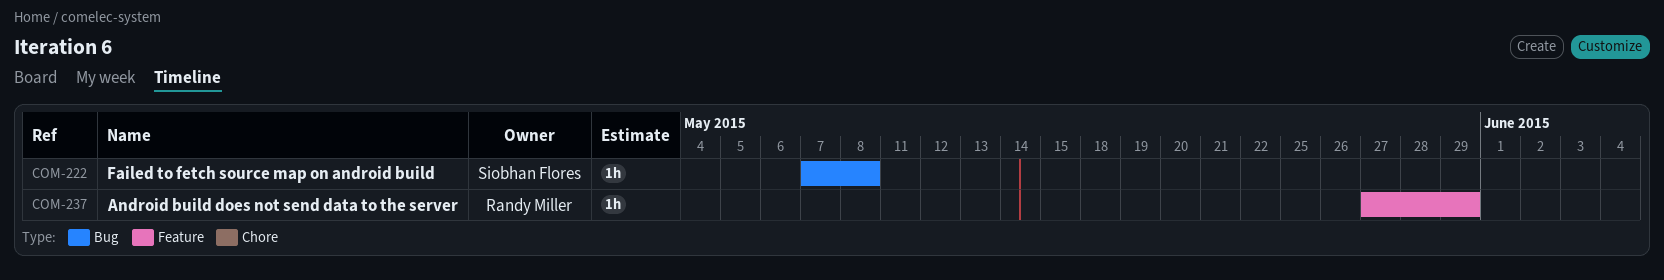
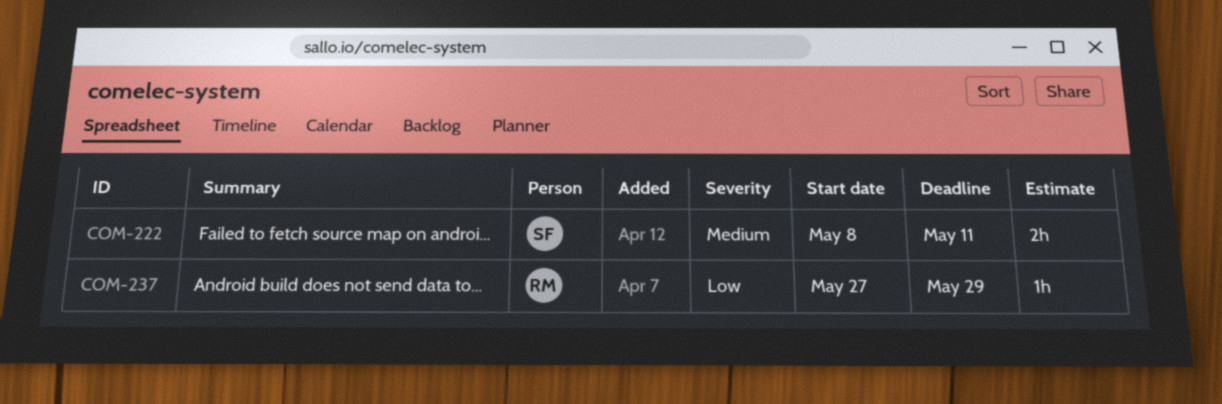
COM-222, estimate: 1h -> 2h
COM-222, start: May 7 -> May 8
COM-222, due: May 8 -> May 11

